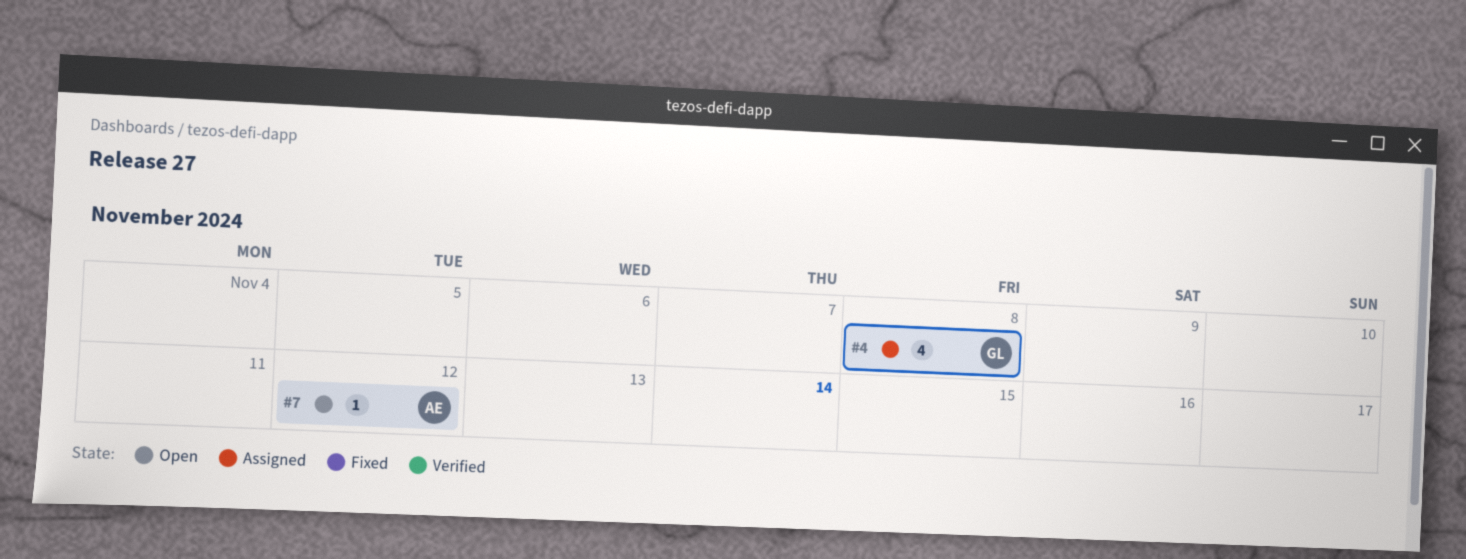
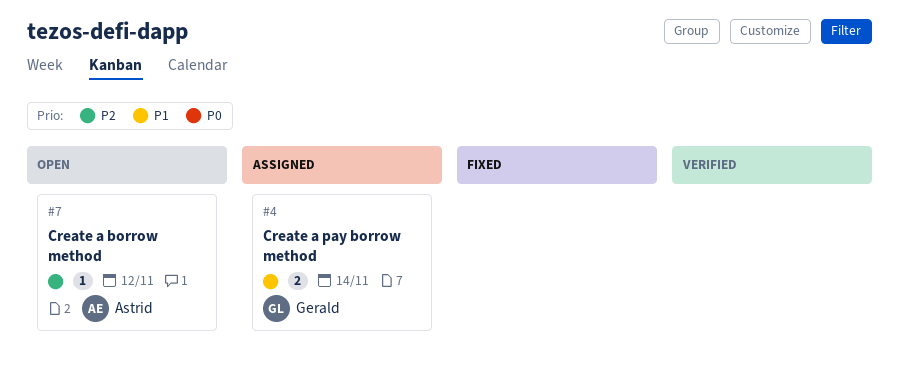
#4, estimate: 4 -> 2
#4, due: Nov 8 -> Nov 14

